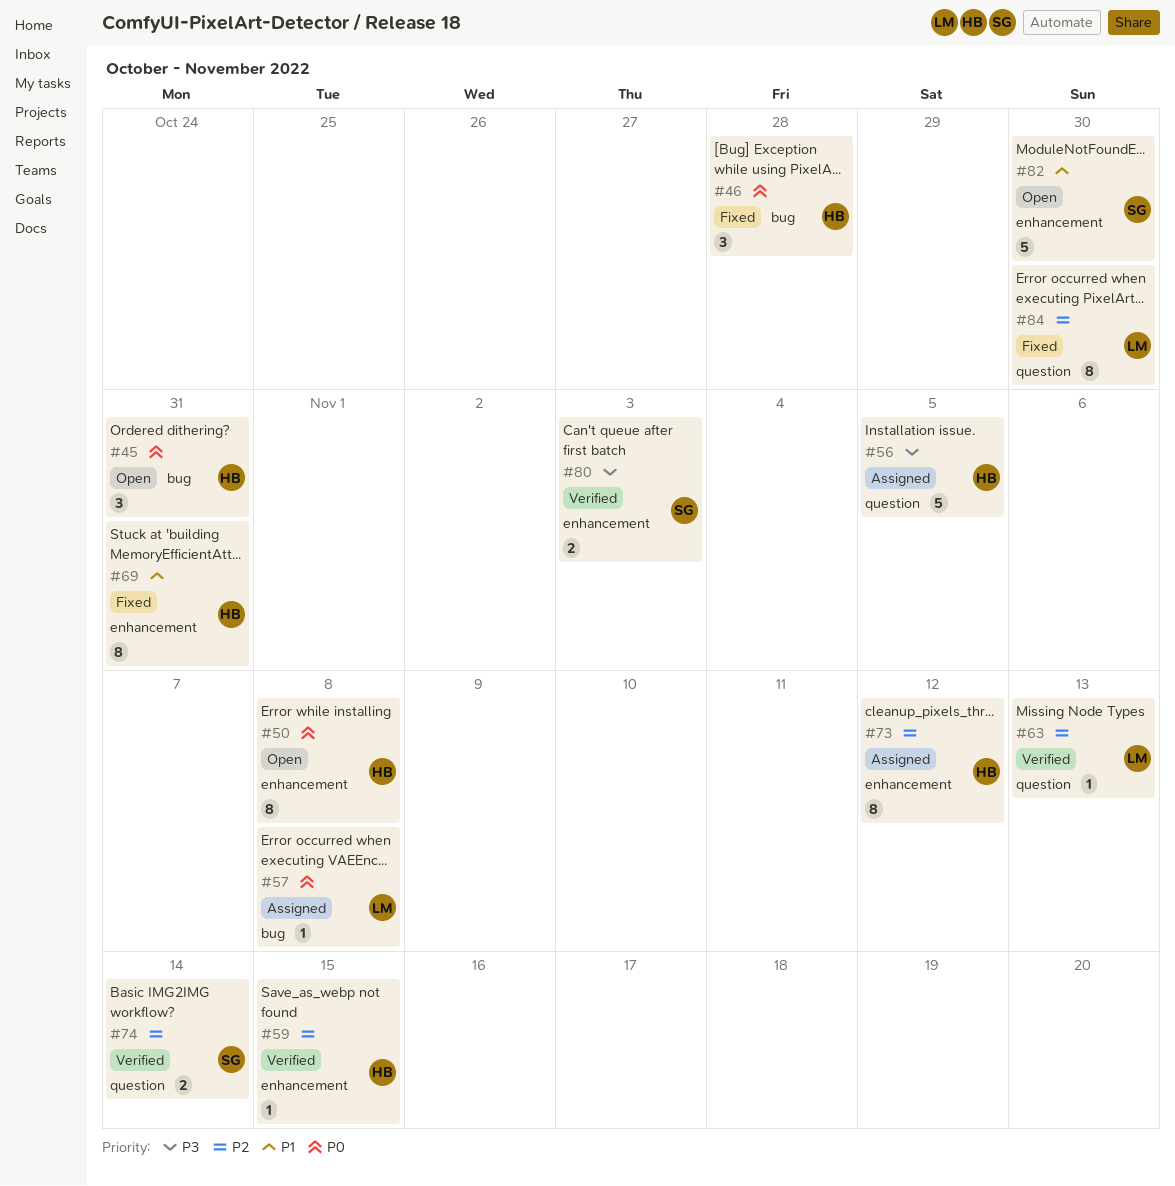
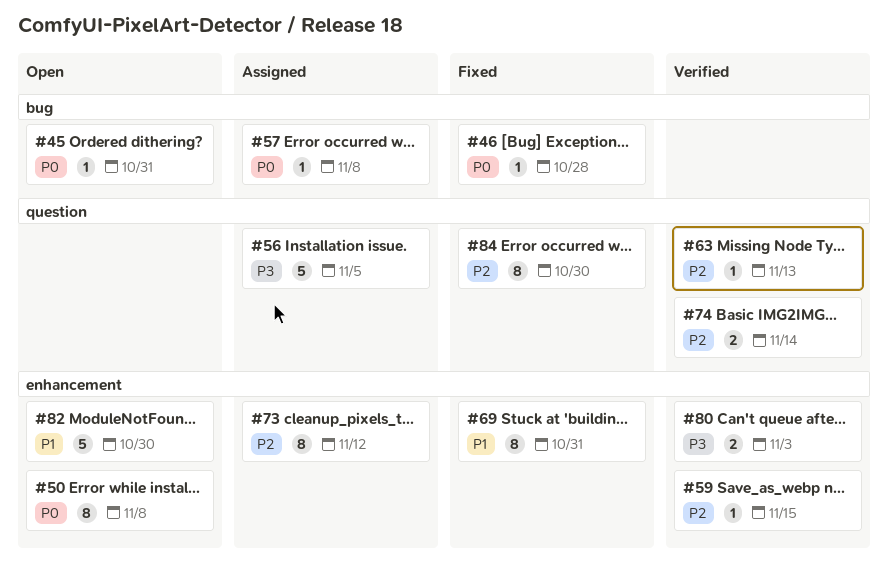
#45, estimate: 3 -> 1
#46, estimate: 3 -> 1

